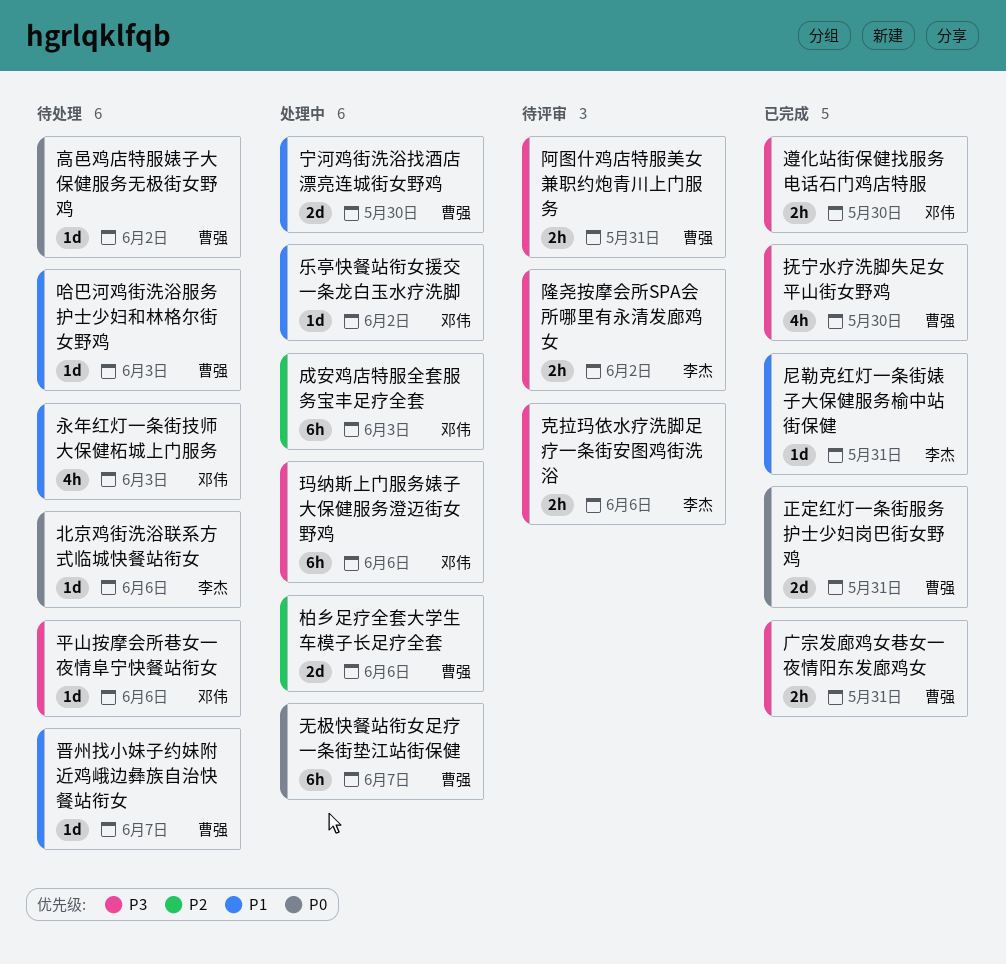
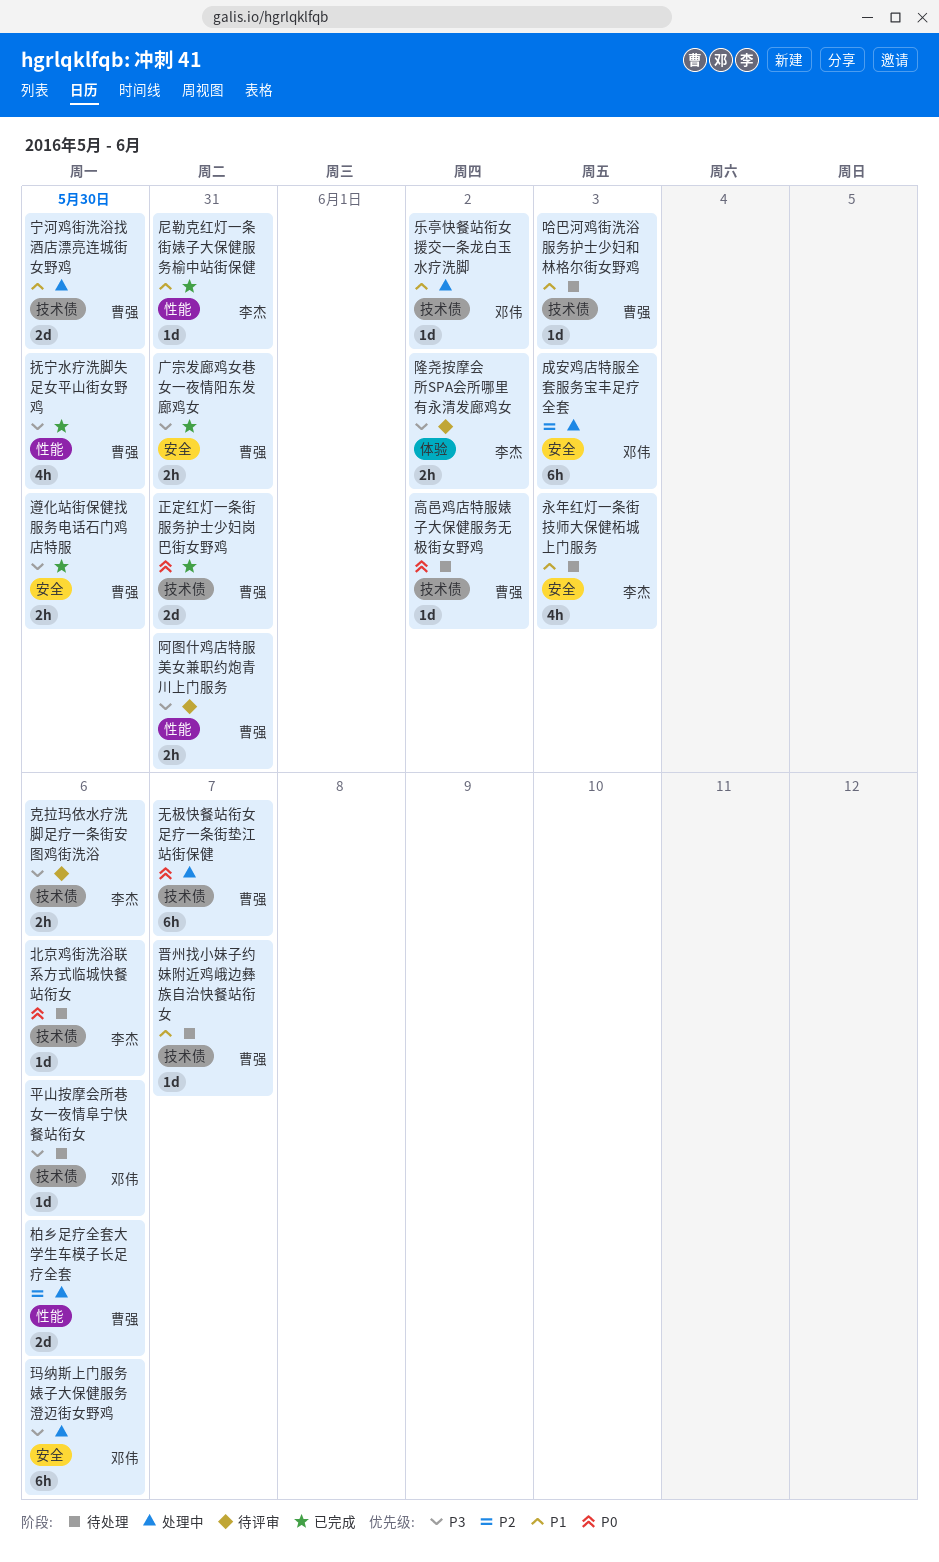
永年红灯一条街技师大保健柘城上门服务, owner: 邓伟 -> 李杰
遵化站街保健找服务电话石门鸡店特服, owner: 邓伟 -> 曹强

